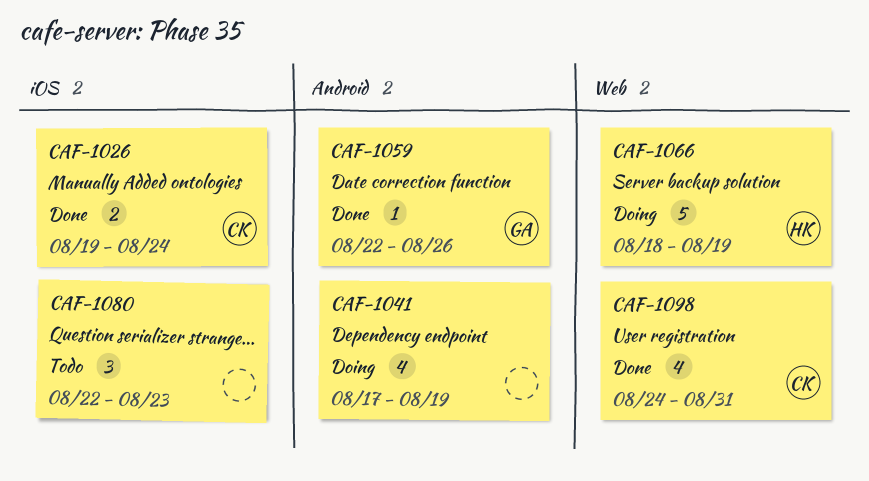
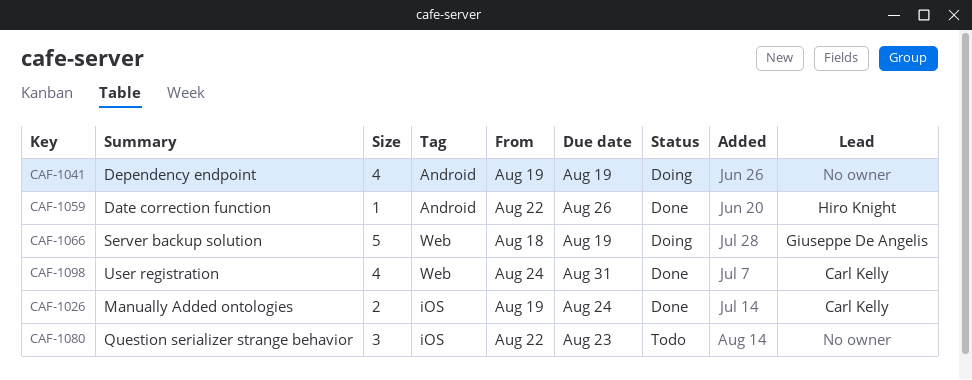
CAF-1041, start: Aug 17 -> Aug 19
CAF-1059, owner: Giuseppe De Angelis -> Hiro Knight
CAF-1066, owner: Hiro Knight -> Giuseppe De Angelis

